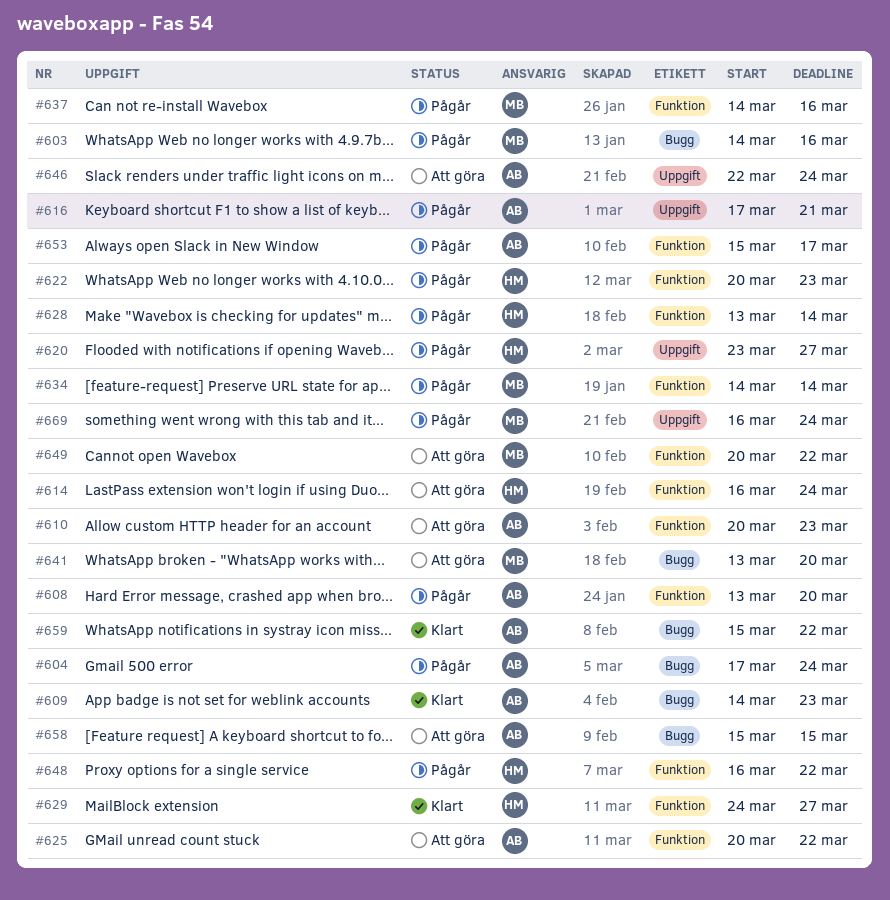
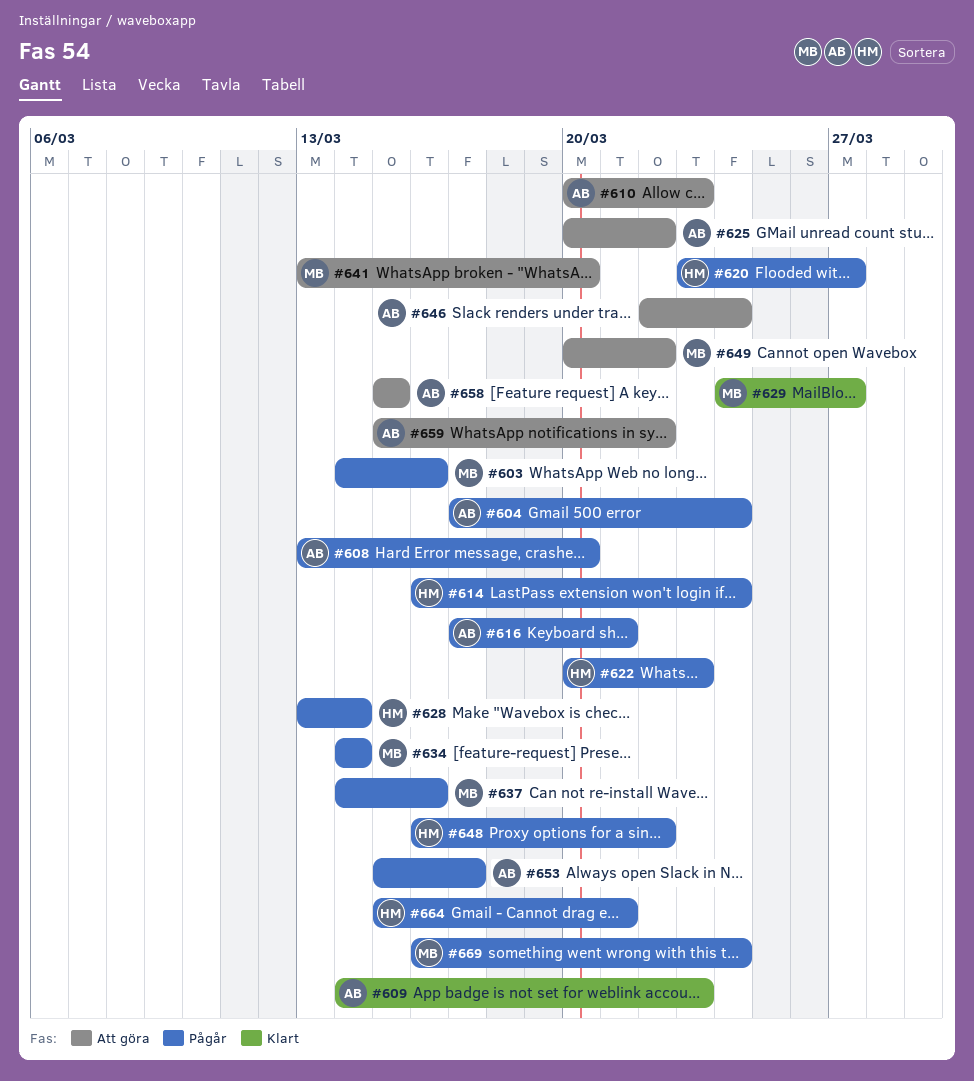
#614, status: Att göra -> Pågår
#629, owner: HM -> MB
#659, status: Klart -> Att göra
#664: none -> present

